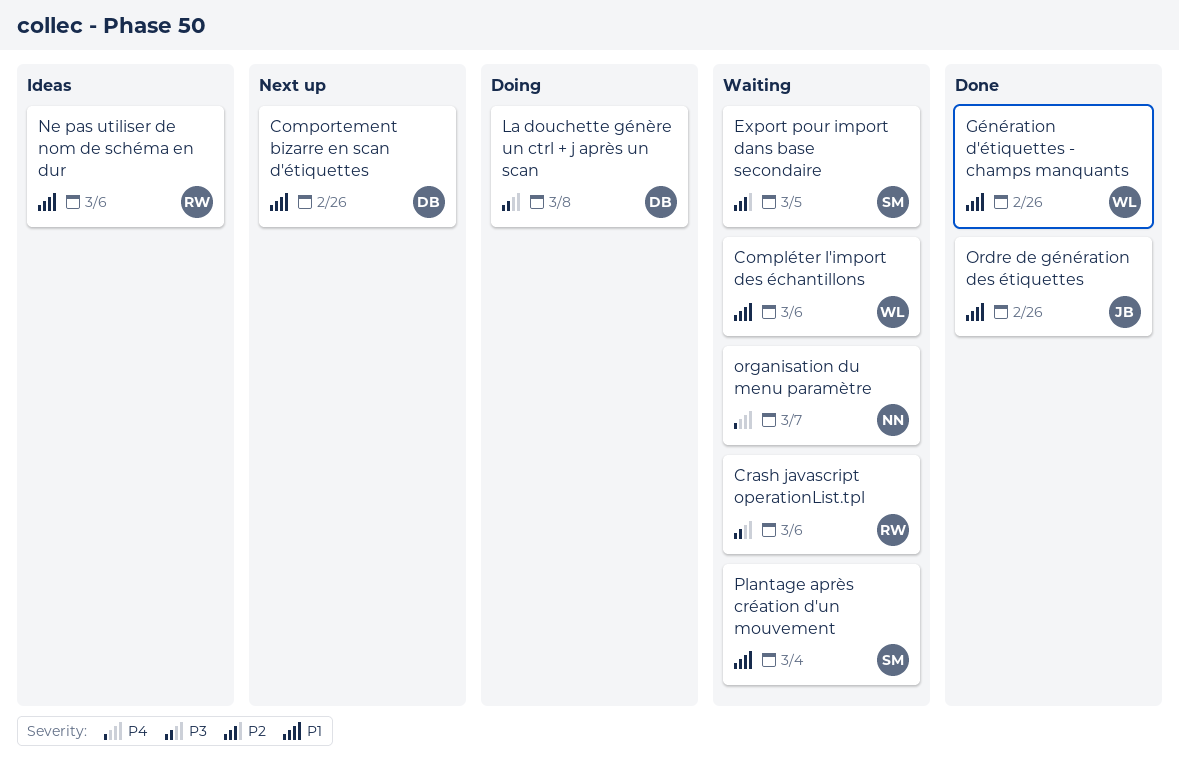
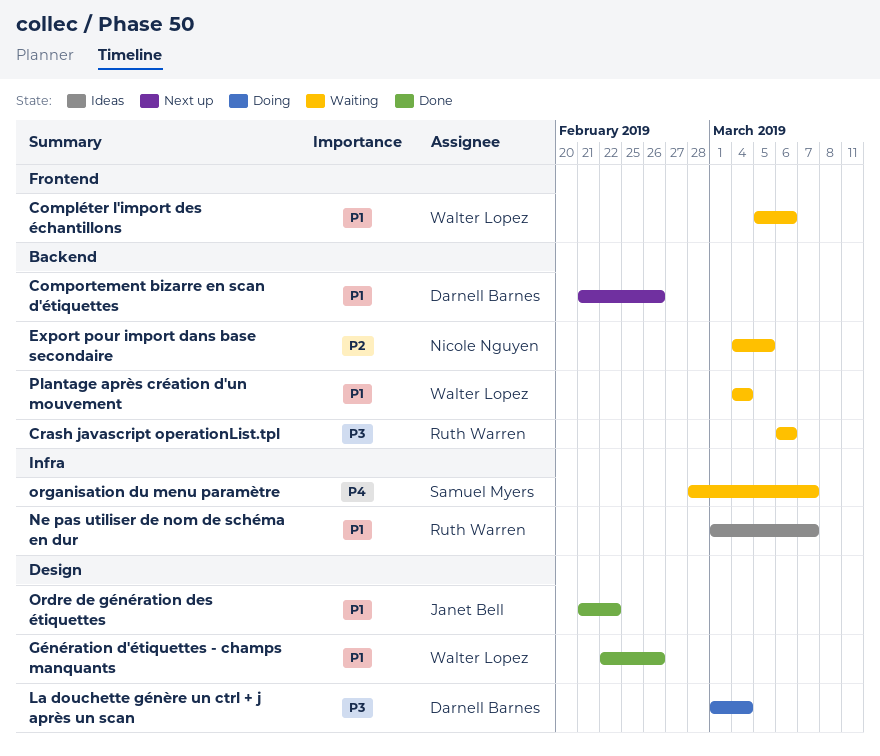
Export pour import dans base secondaire, owner: Samuel Myers -> Nicole Nguyen
La douchette génère un ctrl + j après un scan, due: Mar 8 -> Mar 4
Ne pas utiliser de nom de schéma en dur, due: Mar 6 -> Mar 7
Ordre de génération des étiquettes, due: Feb 26 -> Feb 22
organisation du menu paramètre, owner: Nicole Nguyen -> Samuel Myers
Plantage après création d'un mouvement, owner: Samuel Myers -> Walter Lopez

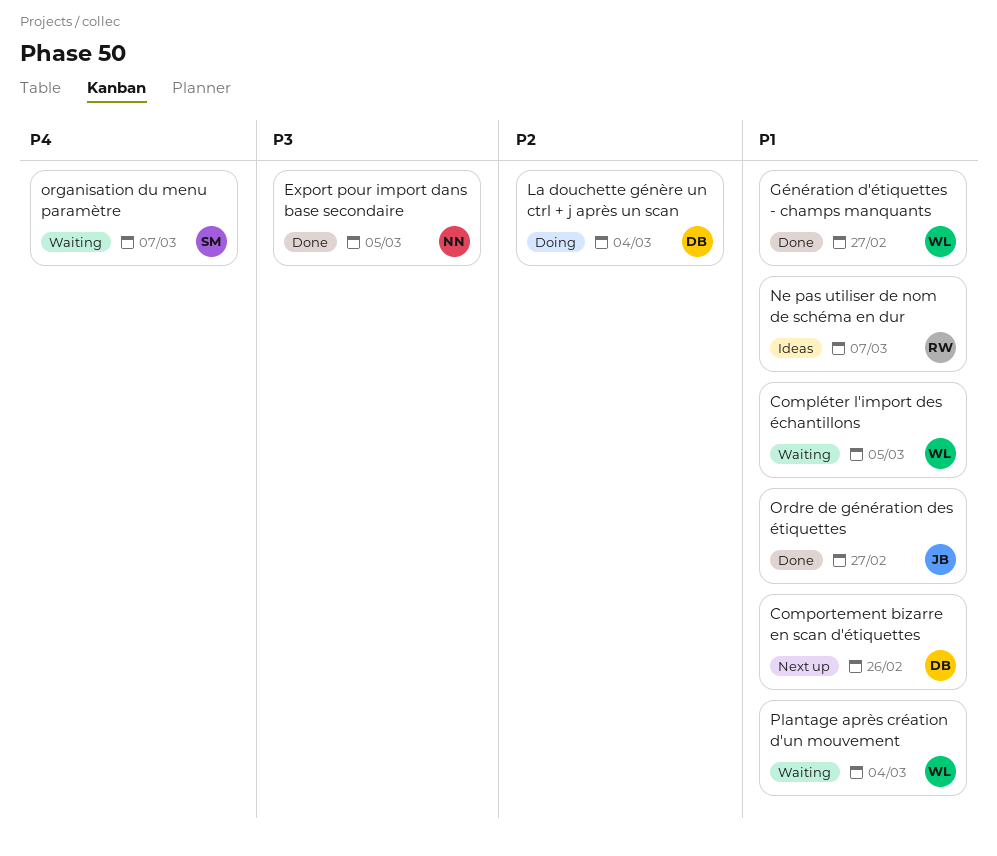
Compléter l'import des échantillons, due: Mar 6 -> Mar 5
Crash javascript operationList.tpl: present -> none
Export pour import dans base secondaire, status: Waiting -> Done
Export pour import dans base secondaire, priority: P2 -> P3
Génération d'étiquettes - champs manquants, due: Feb 26 -> Feb 27
La douchette génère un ctrl + j après un scan, priority: P3 -> P2
Ordre de génération des étiquettes, due: Feb 22 -> Feb 27

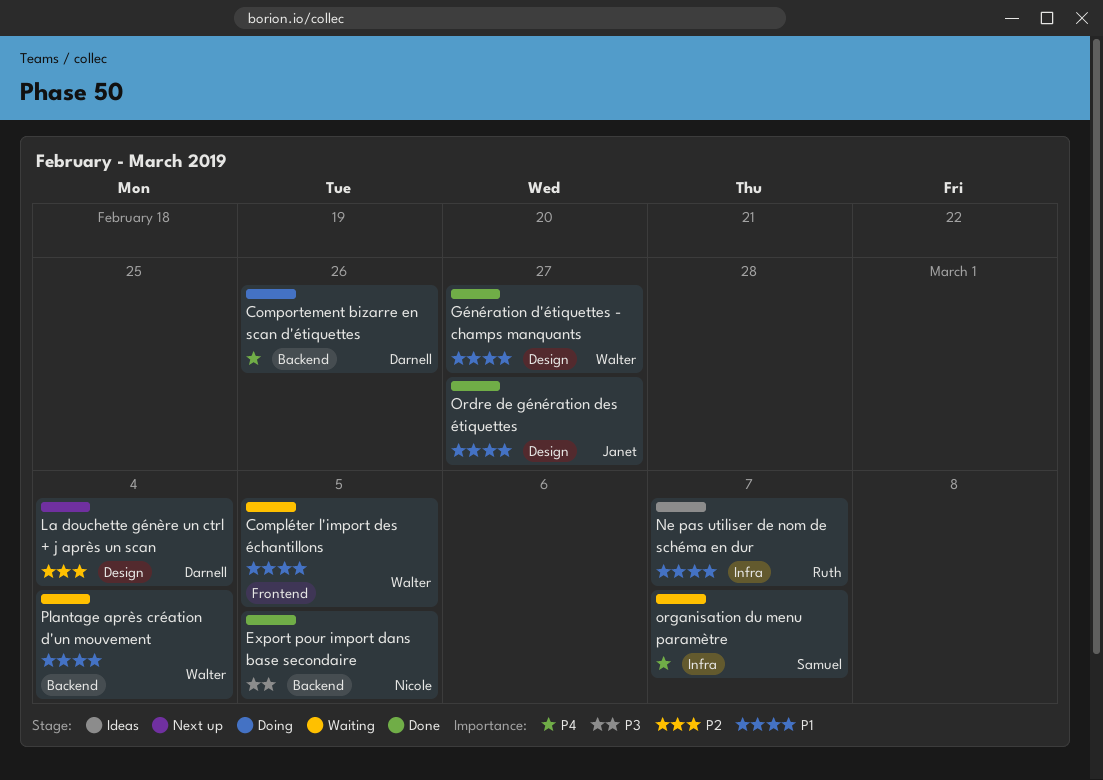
Comportement bizarre en scan d'étiquettes, status: Next up -> Doing
Comportement bizarre en scan d'étiquettes, priority: P1 -> P4
La douchette génère un ctrl + j après un scan, status: Doing -> Next up

